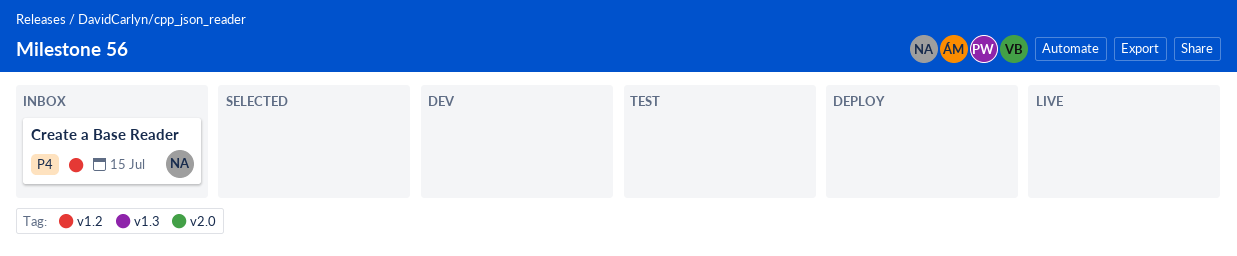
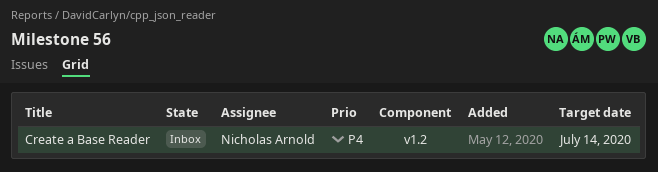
Create a Base Reader, due: Jul 15 -> Jul 14

